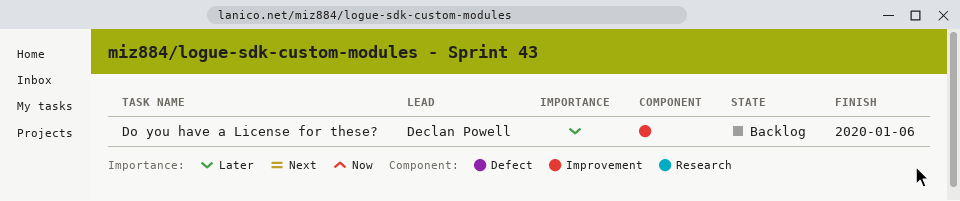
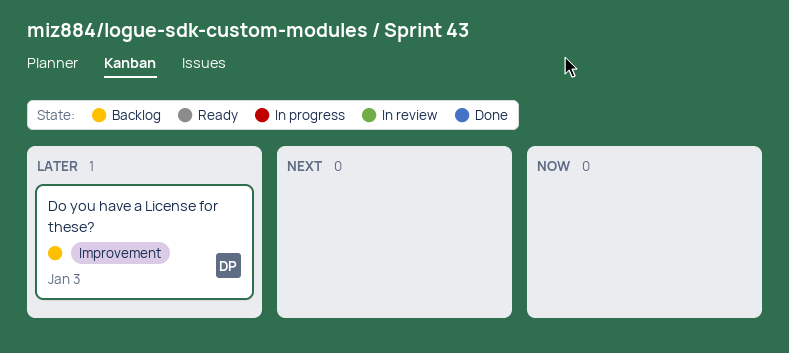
Do you have a License for these?, due: Jan 6 -> Jan 3

